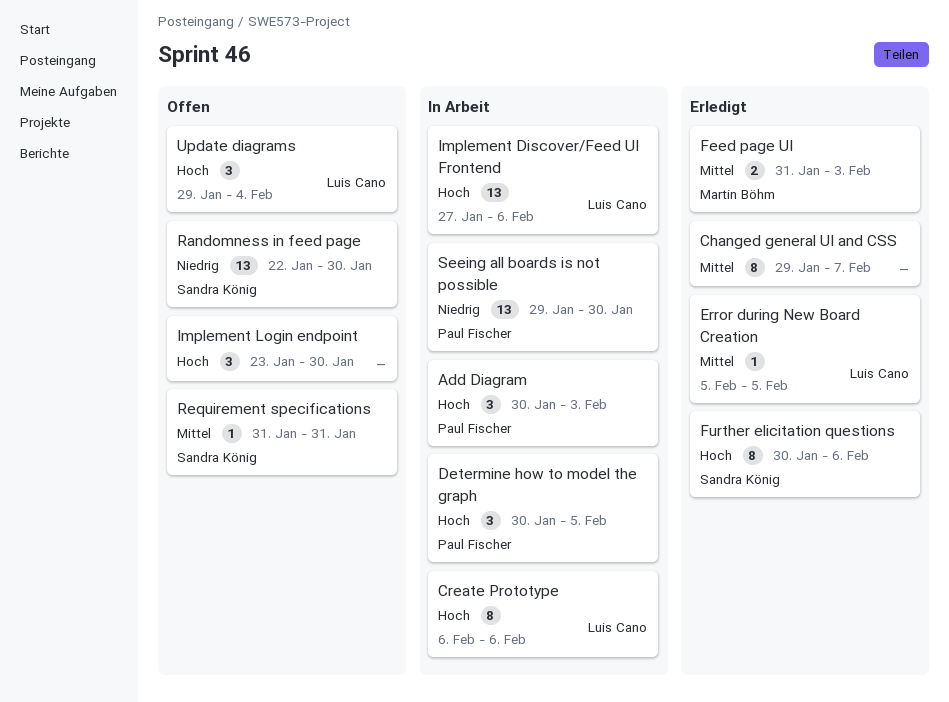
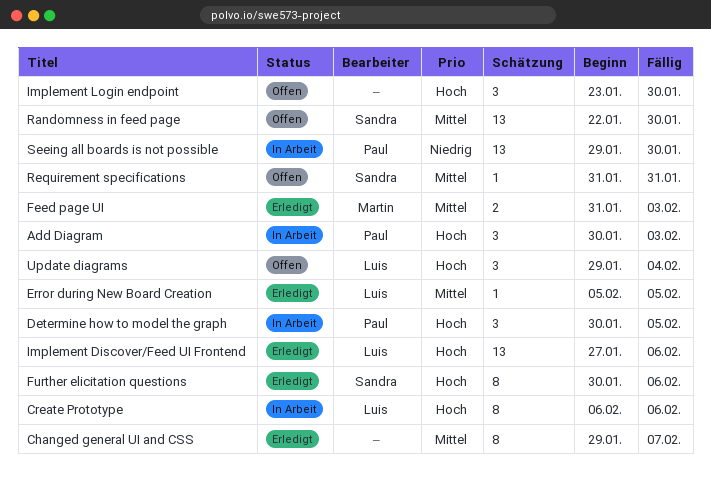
Implement Discover/Feed UI Frontend, status: In Arbeit -> Erledigt
Randomness in feed page, priority: Niedrig -> Mittel

